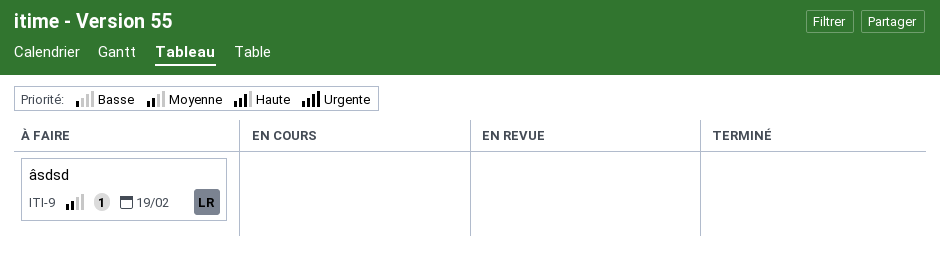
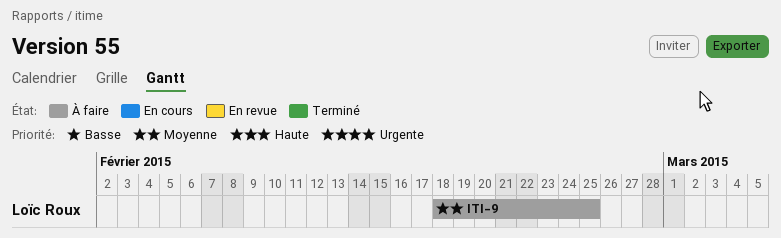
ITI-9, due: Feb 19 -> Feb 25

